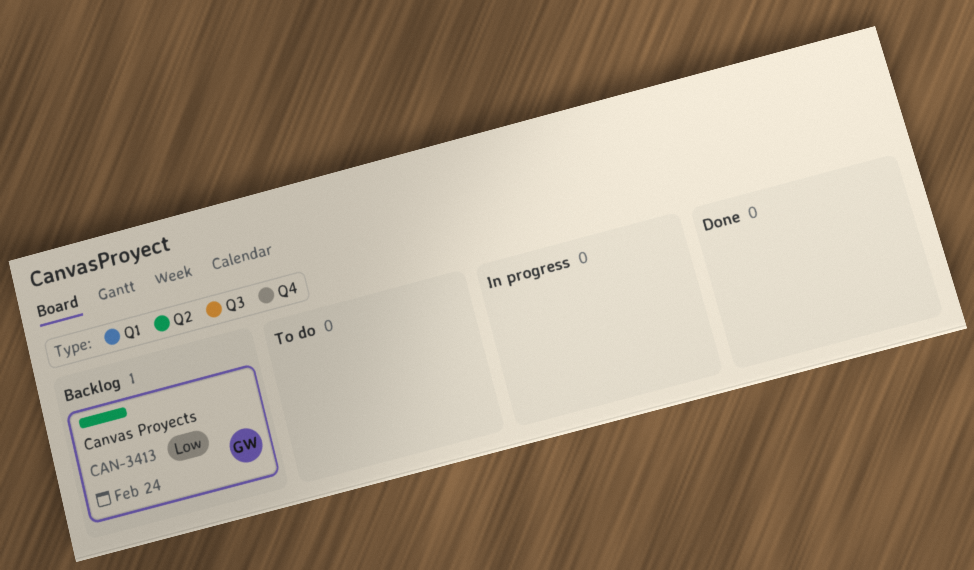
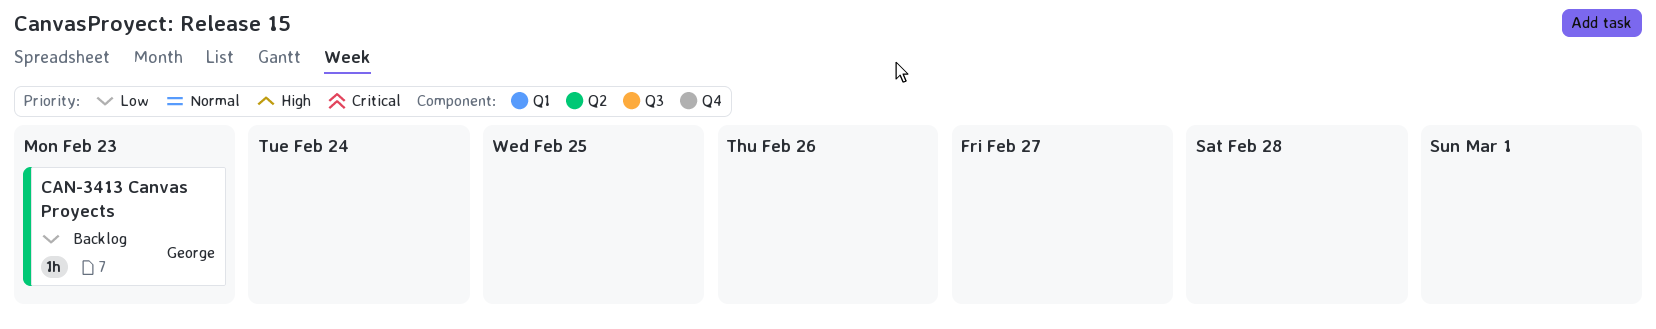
CAN-3413, due: Feb 24 -> Feb 23

